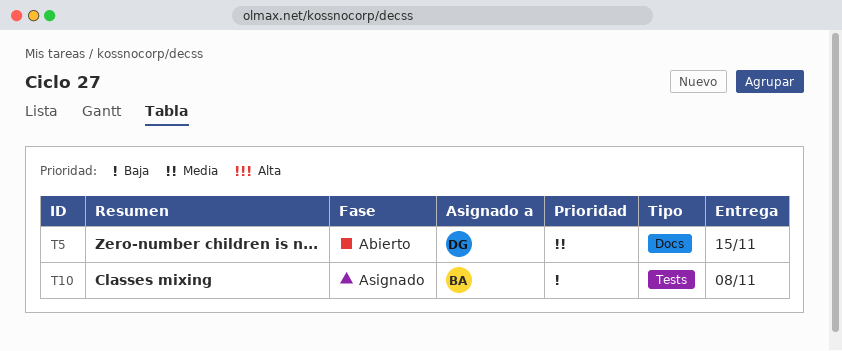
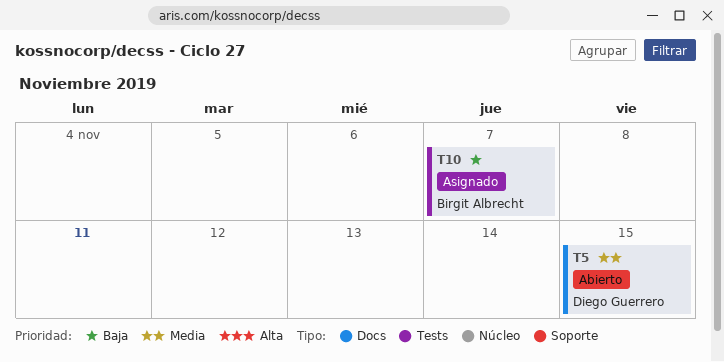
T10, due: Nov 8 -> Nov 7

